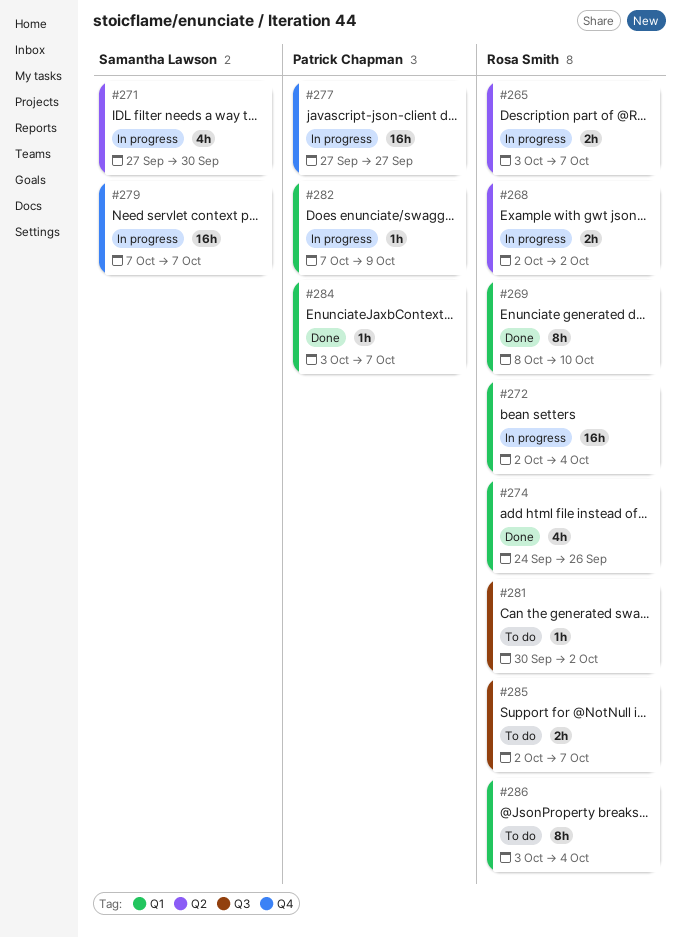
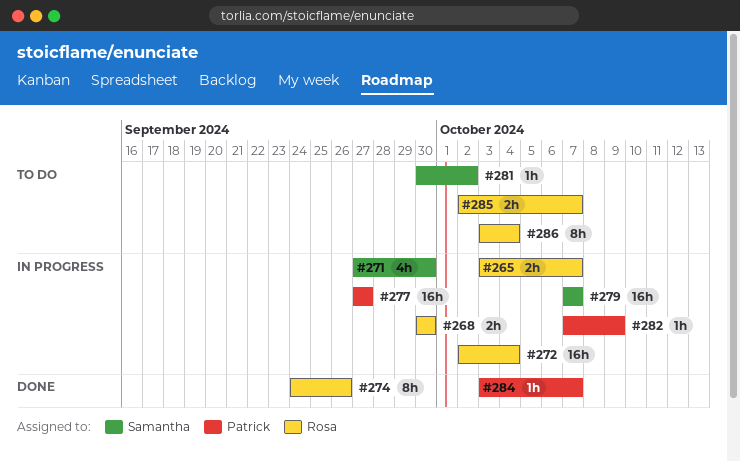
#268, start: Oct 2 -> Sep 30
#268, due: Oct 2 -> Sep 30
#269: present -> none
#274, estimate: 4h -> 8h
#281, owner: Rosa Smith -> Samantha Lawson

